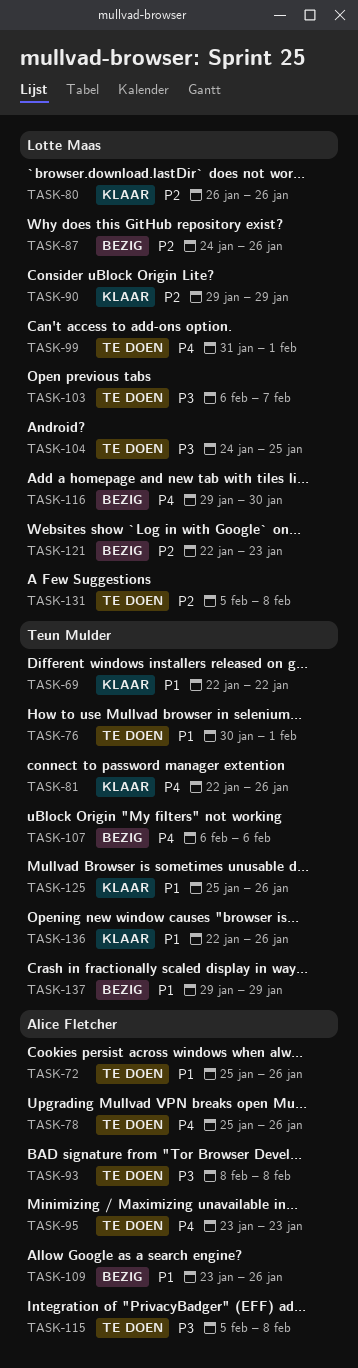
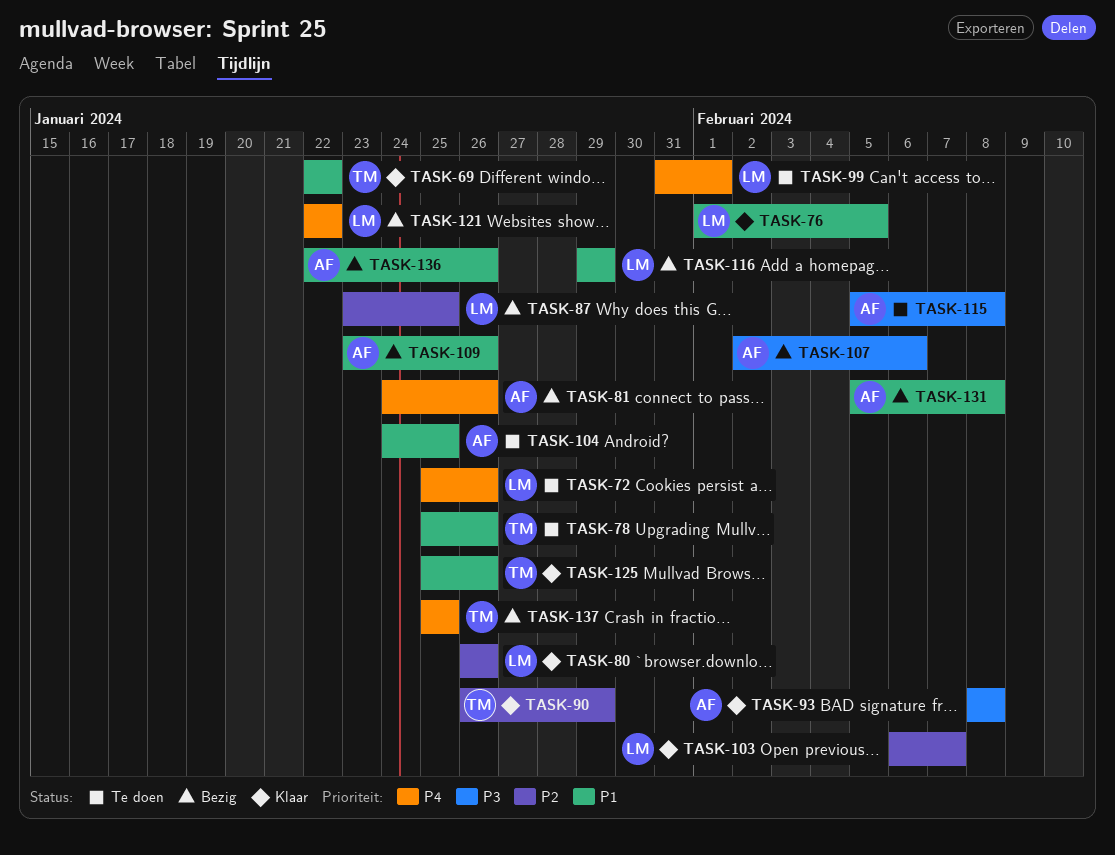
TASK-72, owner: Alice Fletcher -> Lotte Maas
TASK-72, priority: P1 -> P4
TASK-76, status: Te doen -> Klaar
TASK-76, owner: Teun Mulder -> Lotte Maas
TASK-76, start: Jan 30 -> Feb 1
TASK-76, due: Feb 1 -> Feb 5
TASK-78, owner: Alice Fletcher -> Teun Mulder
TASK-78, priority: P4 -> P1
TASK-81, status: Klaar -> Bezig
TASK-81, owner: Teun Mulder -> Alice Fletcher
TASK-81, start: Jan 22 -> Jan 24
TASK-87, start: Jan 24 -> Jan 23
TASK-87, due: Jan 26 -> Jan 25
TASK-90, owner: Lotte Maas -> Teun Mulder
TASK-90, start: Jan 29 -> Jan 26
TASK-93, status: Te doen -> Klaar
TASK-95: present -> none
TASK-103, status: Te doen -> Klaar
TASK-103, priority: P3 -> P2
TASK-104, owner: Lotte Maas -> Alice Fletcher
TASK-104, priority: P3 -> P1
TASK-107, owner: Teun Mulder -> Alice Fletcher
TASK-107, priority: P4 -> P3
TASK-107, start: Feb 6 -> Feb 2
TASK-116, priority: P4 -> P1
TASK-116, due: Jan 30 -> Jan 29
TASK-121, priority: P2 -> P4
TASK-121, due: Jan 23 -> Jan 22
TASK-131, status: Te doen -> Bezig
TASK-131, owner: Lotte Maas -> Alice Fletcher
TASK-131, priority: P2 -> P1
TASK-136, status: Klaar -> Bezig
TASK-136, owner: Teun Mulder -> Alice Fletcher
TASK-137, priority: P1 -> P4
TASK-137, start: Jan 29 -> Jan 25
TASK-137, due: Jan 29 -> Jan 25

